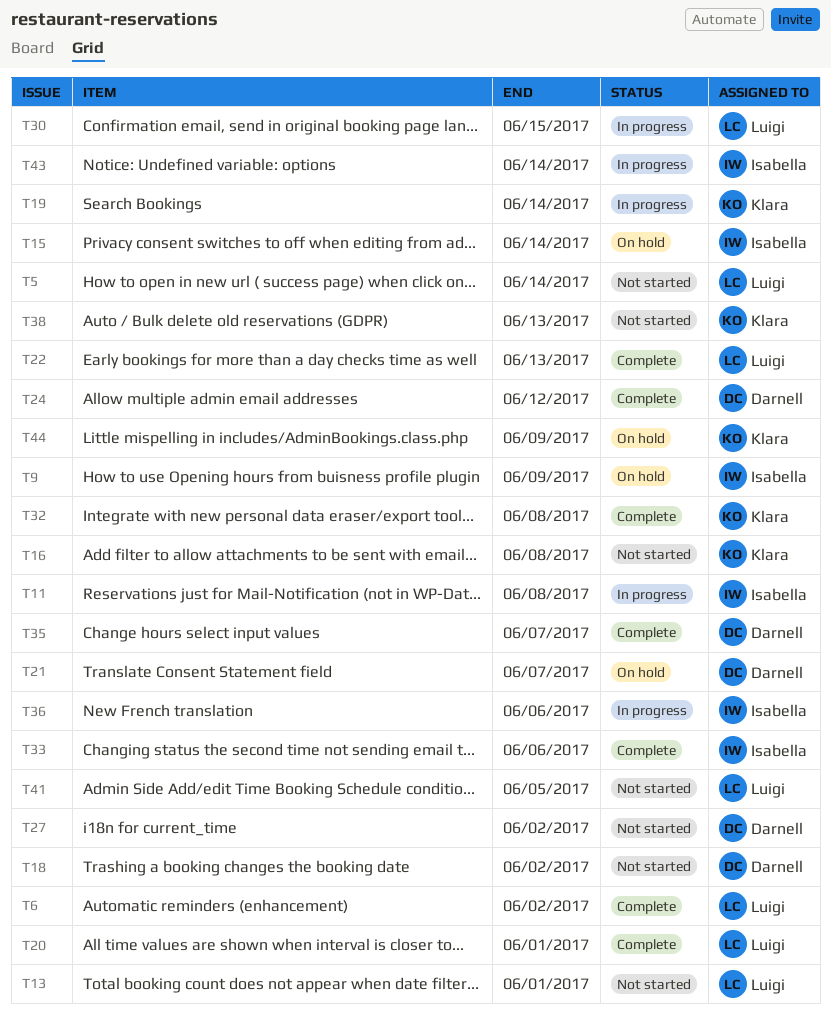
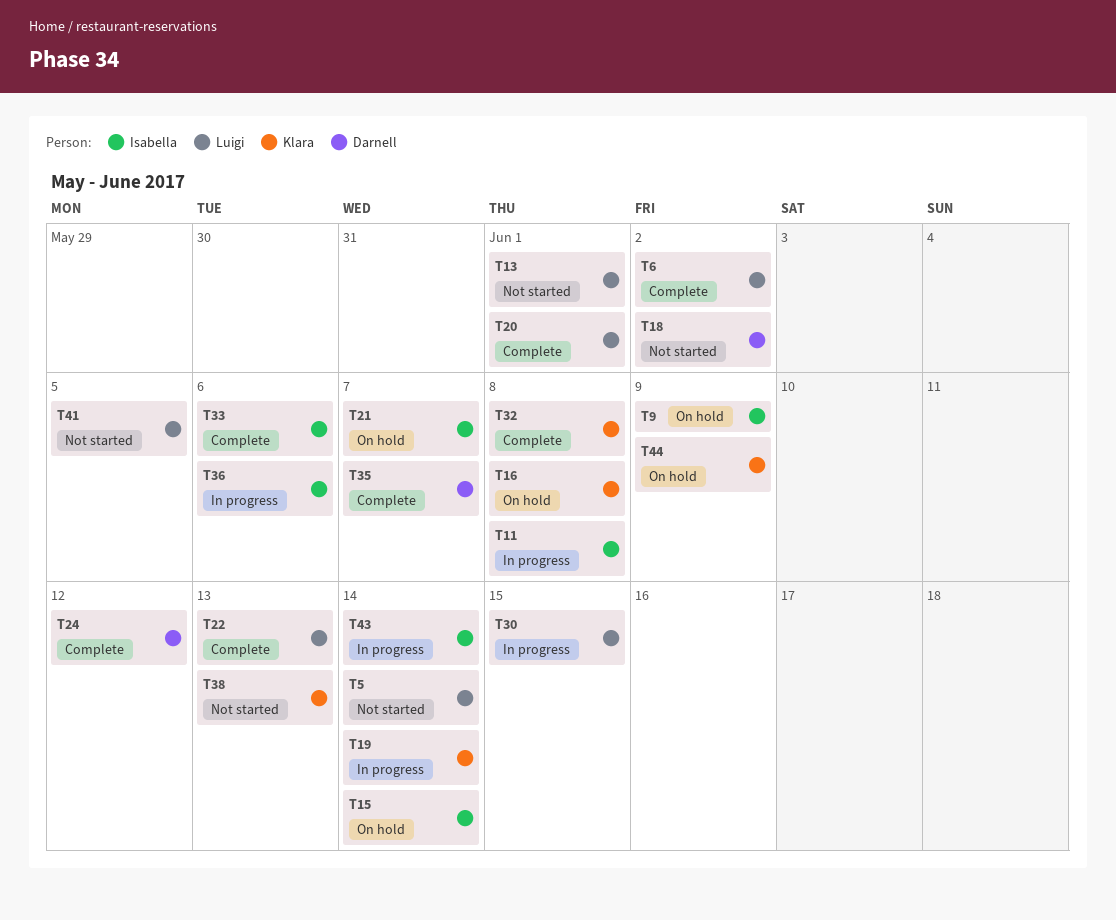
T16, status: Not started -> On hold
T21, owner: Darnell -> Isabella
T27: present -> none

